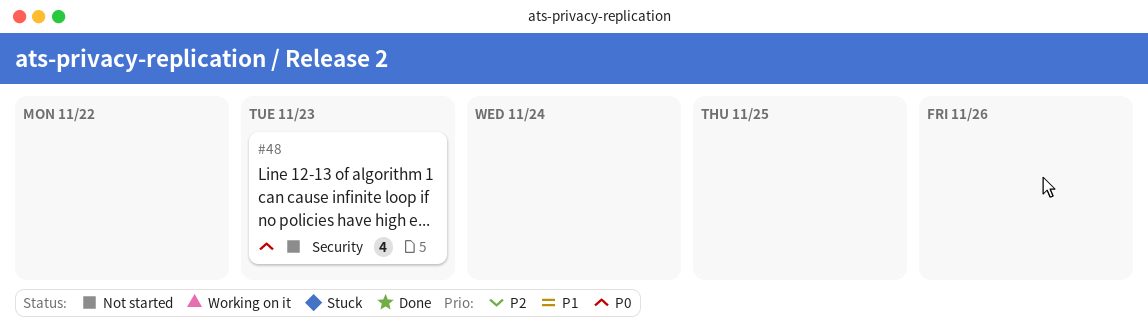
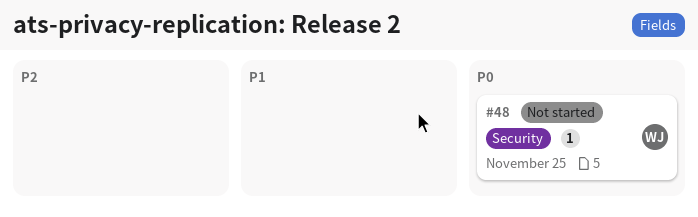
#48, estimate: 4 -> 1
#48, due: Nov 23 -> Nov 25

